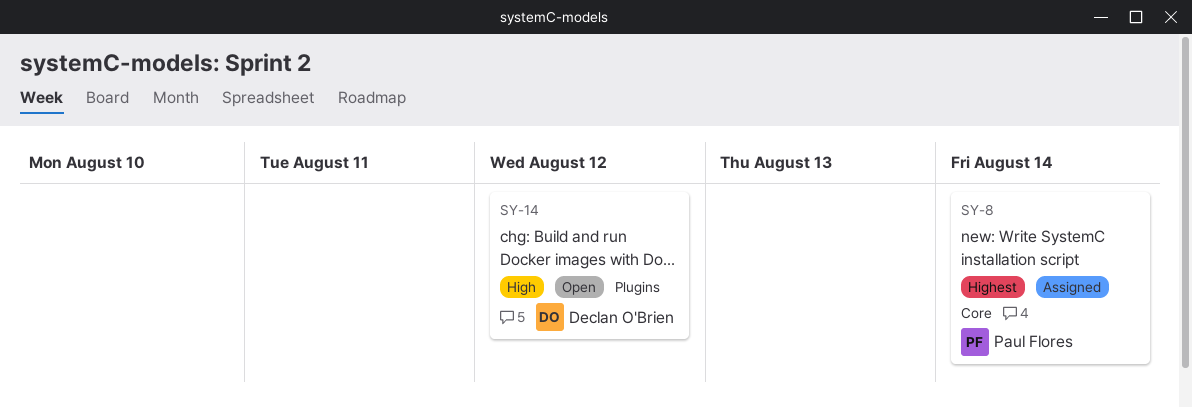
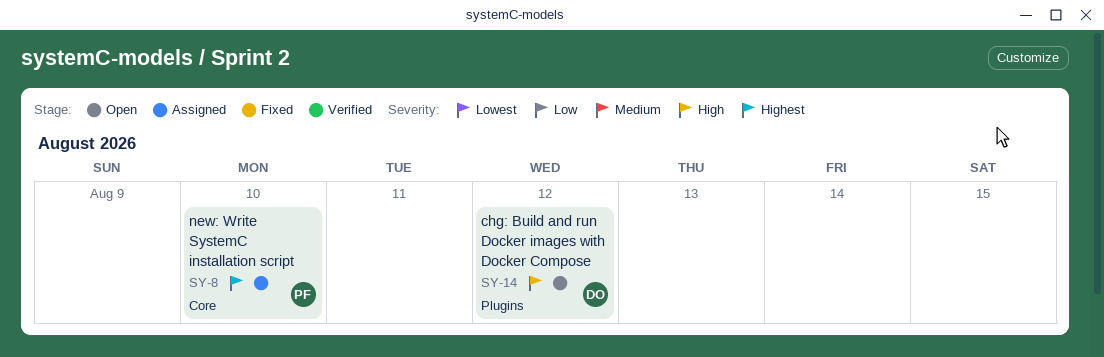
SY-8, due: Aug 14 -> Aug 10

